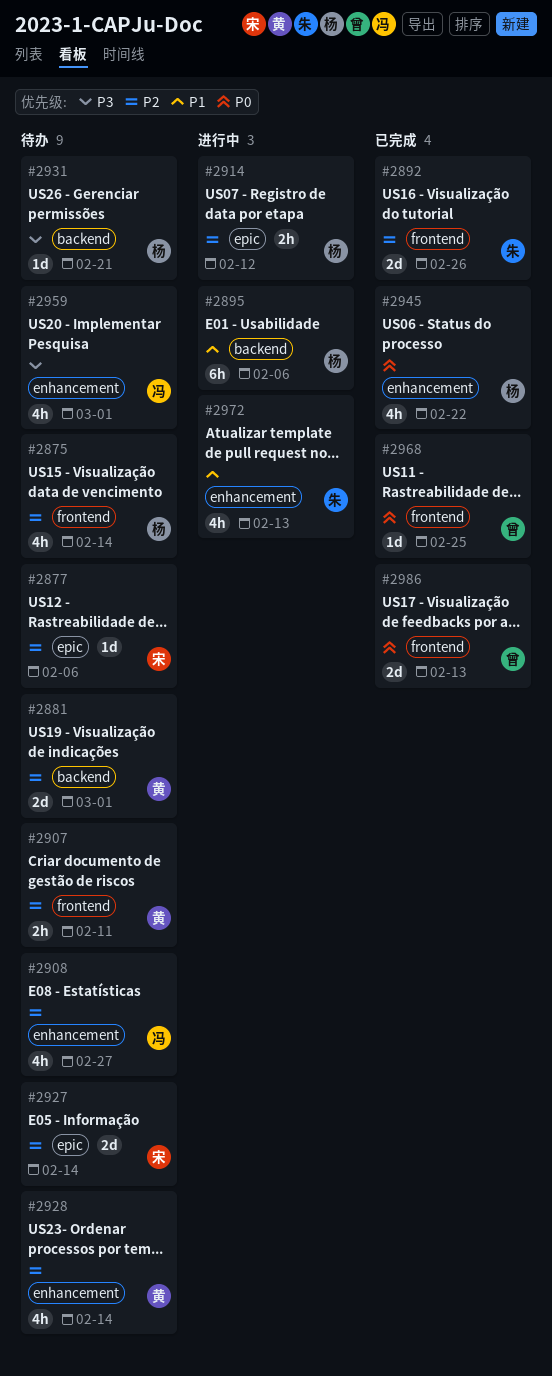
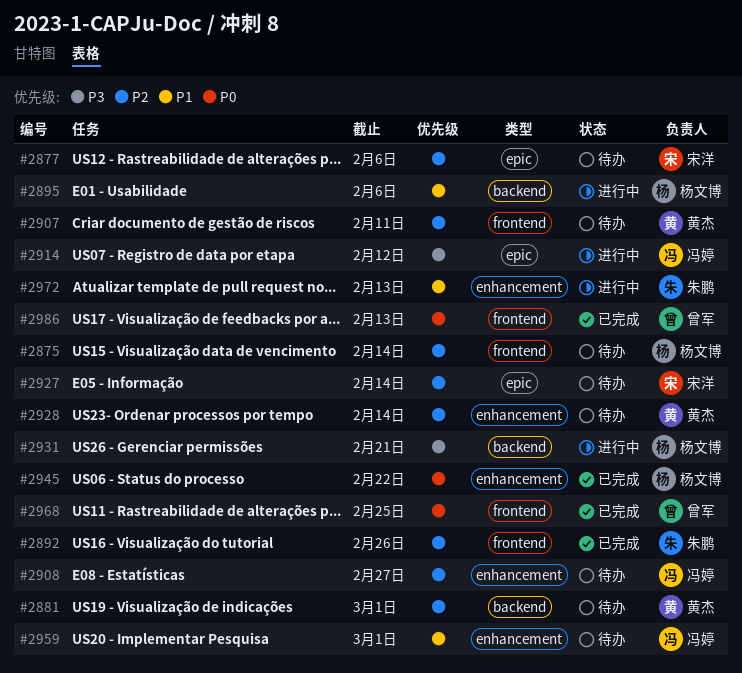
#2914, owner: 杨文博 -> 冯婷
#2914, priority: P2 -> P3
#2931, status: 待办 -> 进行中
#2959, priority: P3 -> P1

